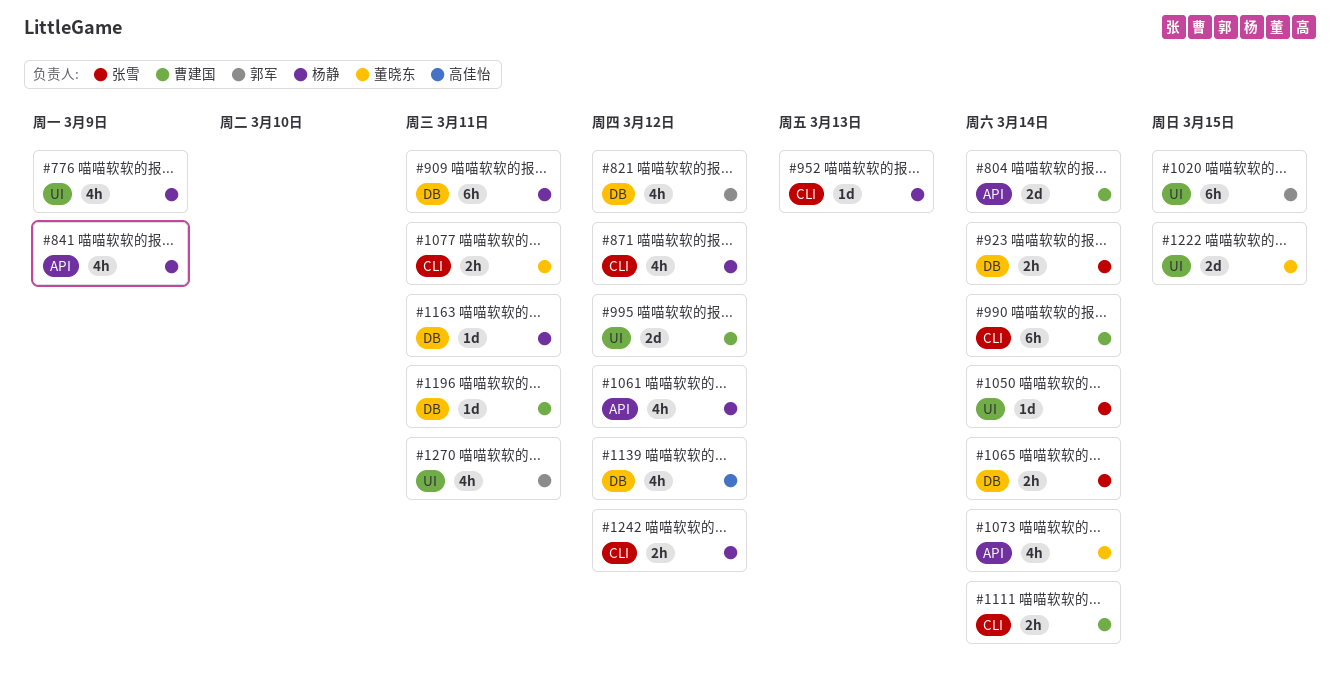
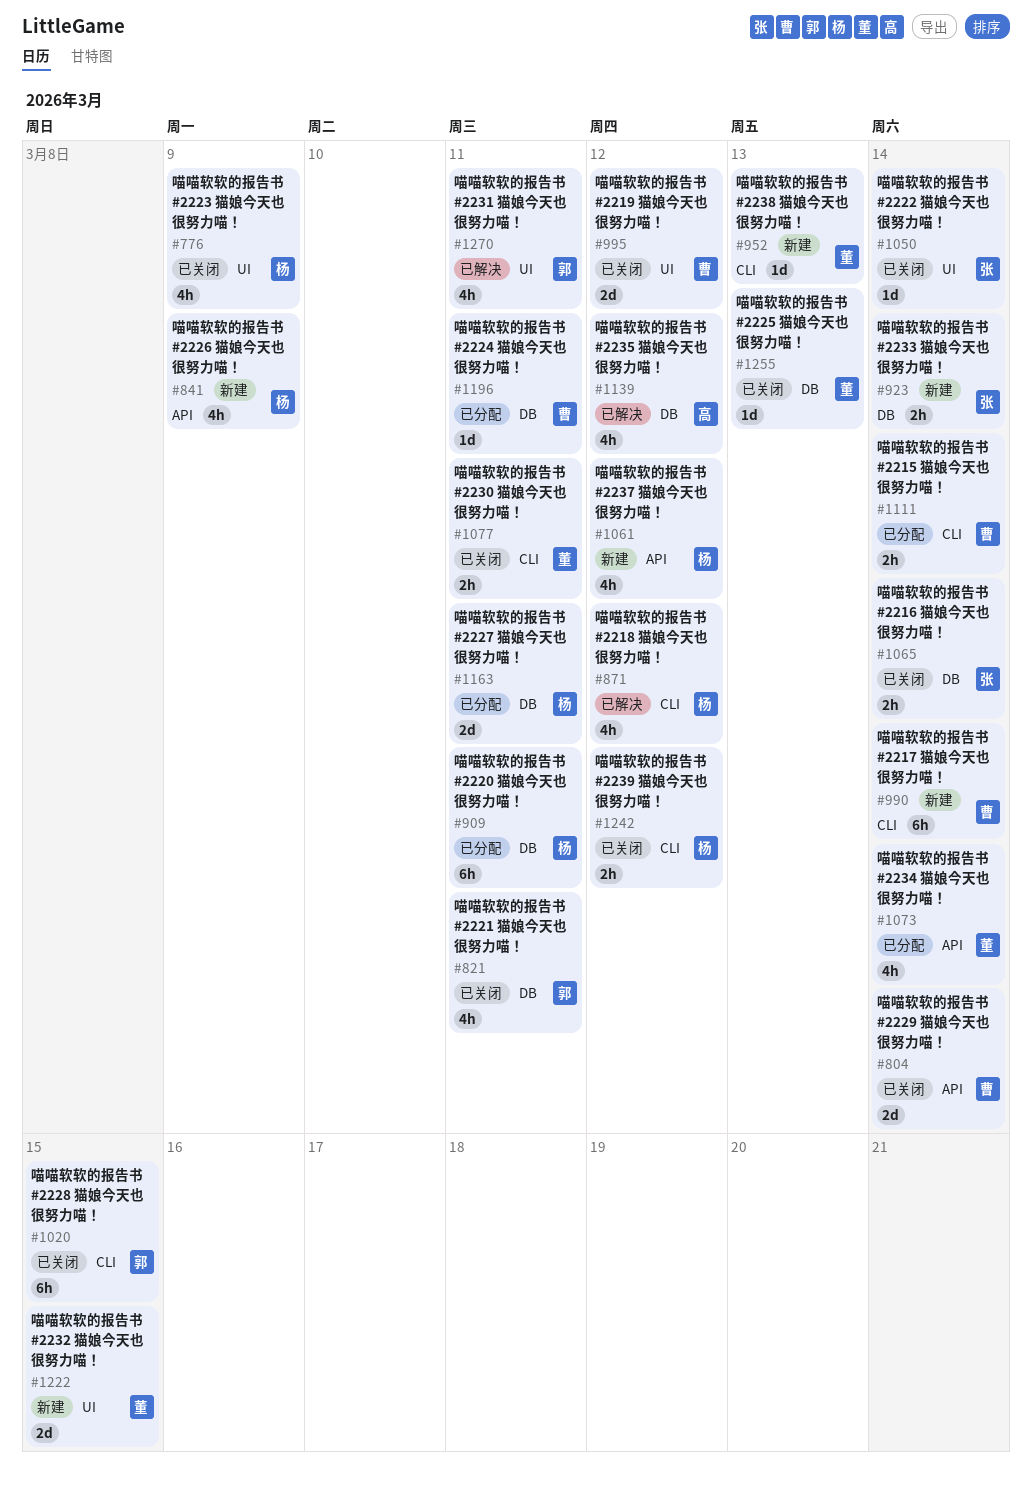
#821, due: Mar 12 -> Mar 11
#952, owner: 杨静 -> 董晓东
#1020, label: UI -> CLI
#1163, estimate: 1d -> 2d
#1255: none -> present

